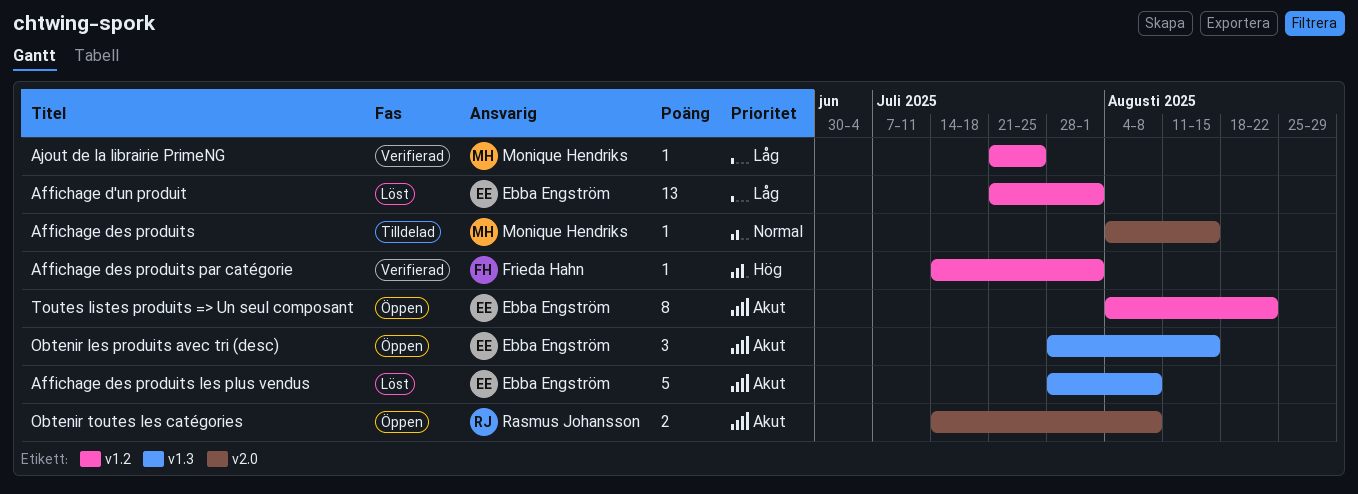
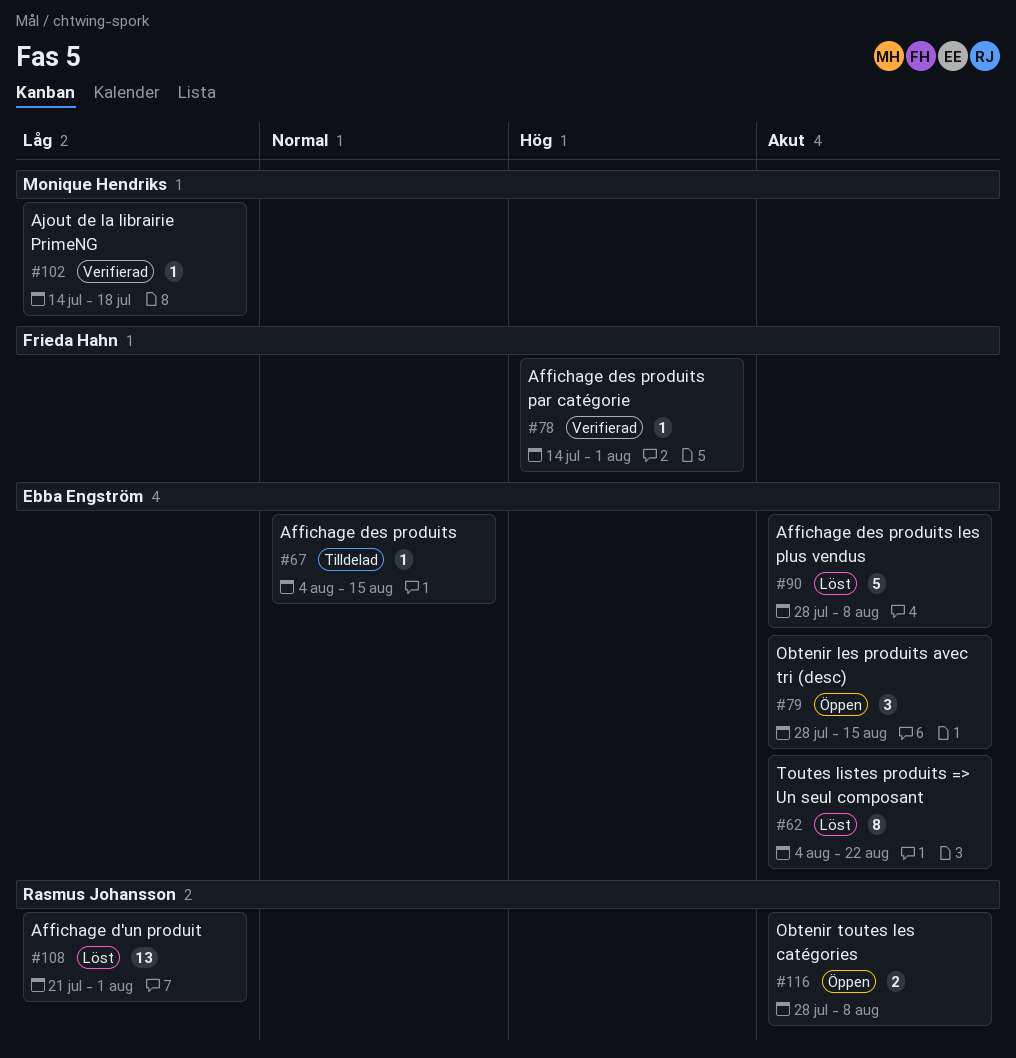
Affichage d'un produit, owner: Ebba Engström -> Rasmus Johansson
Affichage des produits, owner: Monique Hendriks -> Ebba Engström
Ajout de la librairie PrimeNG, start: Jul 21 -> Jul 14
Ajout de la librairie PrimeNG, due: Jul 25 -> Jul 18
Obtenir toutes les catégories, start: Jul 14 -> Jul 28
Toutes listes produits => Un seul composant, status: Öppen -> Löst

